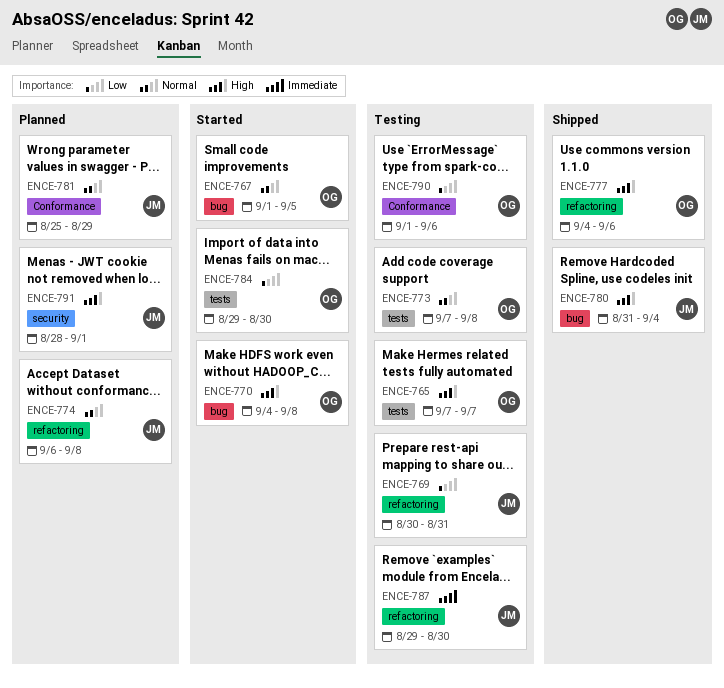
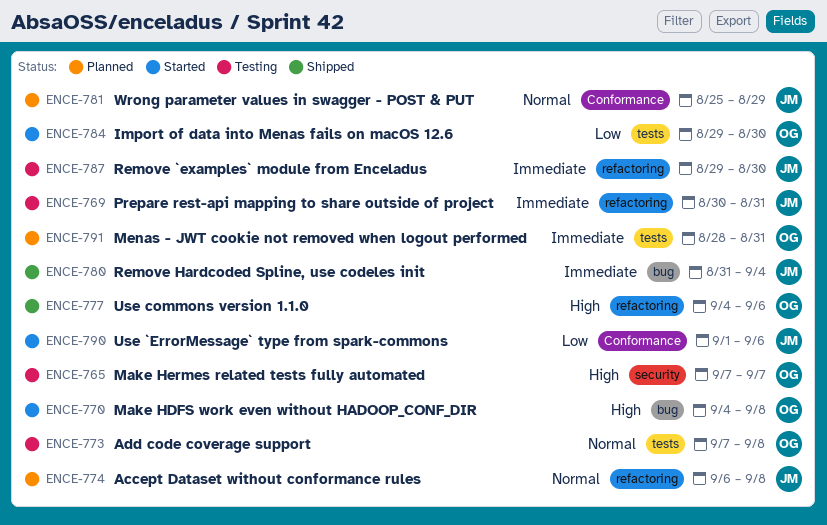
ENCE-765, label: tests -> security
ENCE-767: present -> none
ENCE-769, priority: Low -> Immediate
ENCE-780, priority: High -> Immediate
ENCE-790, status: Testing -> Started
ENCE-790, owner: OG -> JM
ENCE-791, owner: JM -> OG
ENCE-791, priority: High -> Immediate
ENCE-791, label: security -> tests
ENCE-791, due: Sep 1 -> Aug 31

